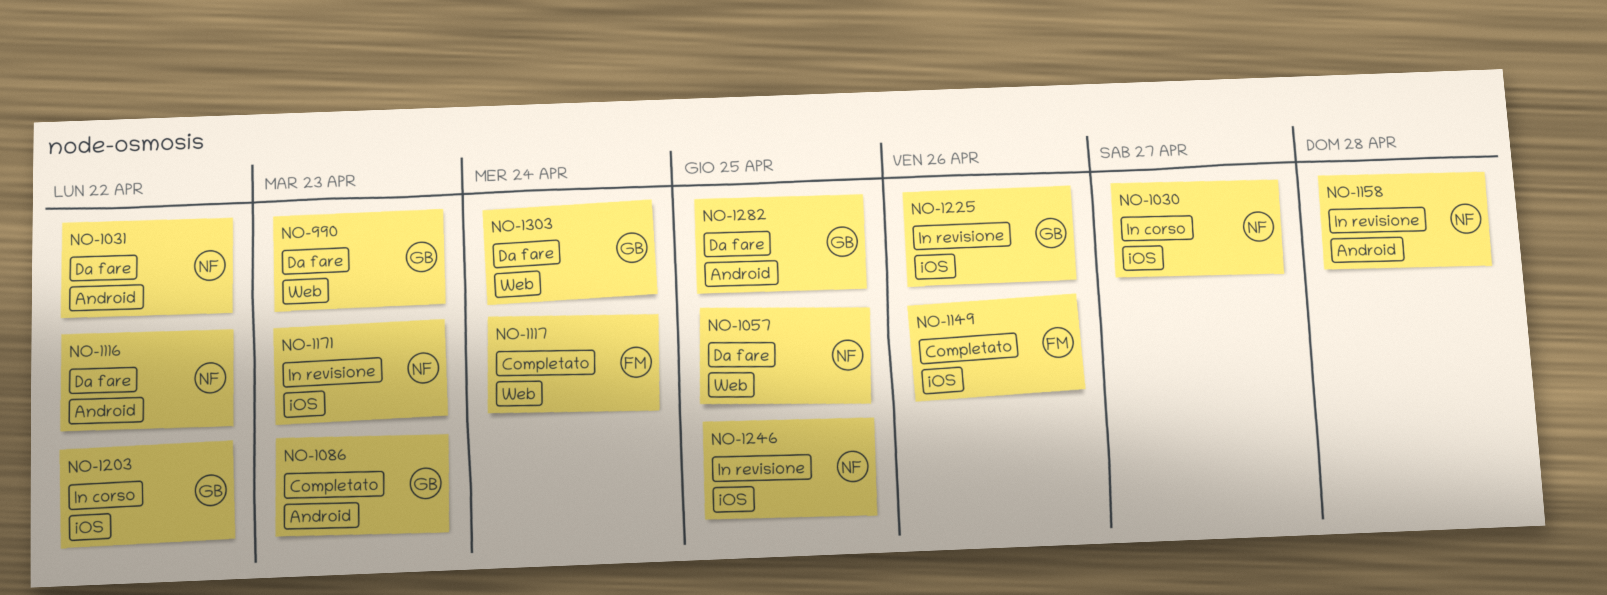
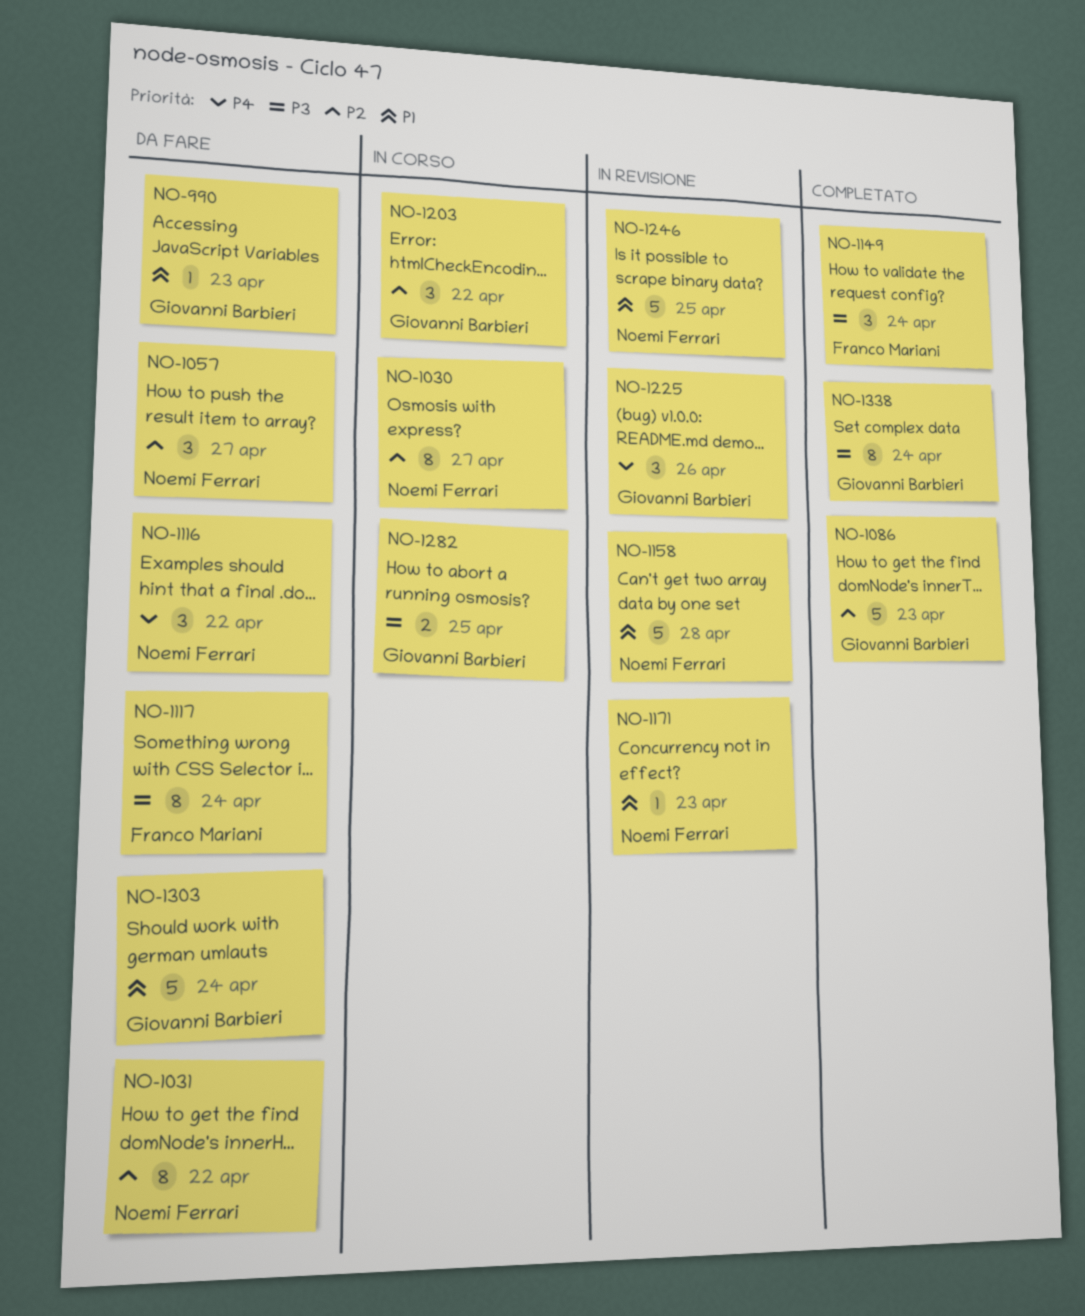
NO-1057, due: Apr 25 -> Apr 27
NO-1117, status: Completato -> Da fare
NO-1149, due: Apr 26 -> Apr 24
NO-1282, status: Da fare -> In corso
NO-1338: none -> present

